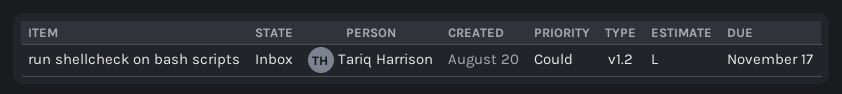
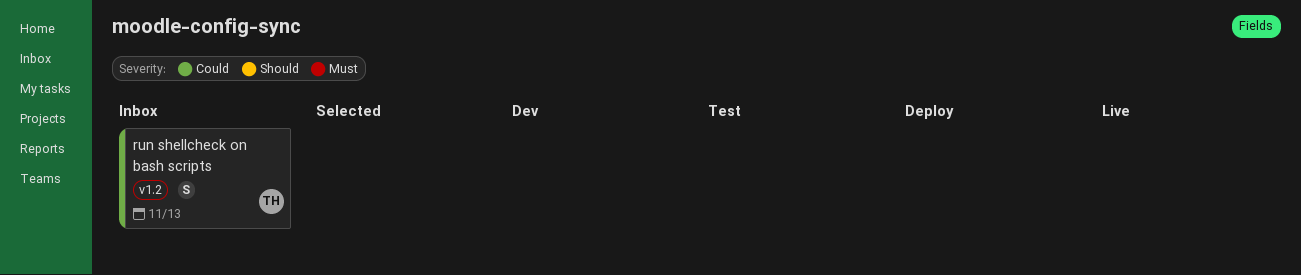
run shellcheck on bash scripts, estimate: L -> S
run shellcheck on bash scripts, due: Nov 17 -> Nov 13

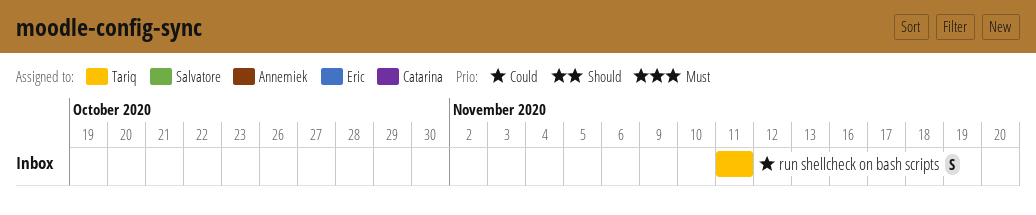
run shellcheck on bash scripts, due: Nov 13 -> Nov 11

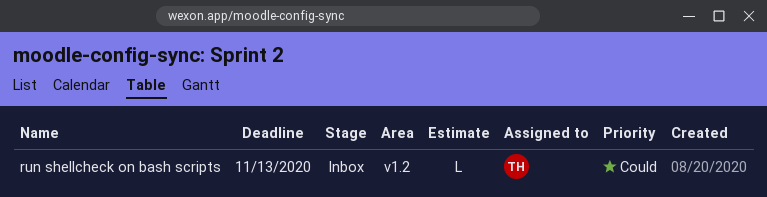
run shellcheck on bash scripts, estimate: S -> L
run shellcheck on bash scripts, due: Nov 11 -> Nov 13

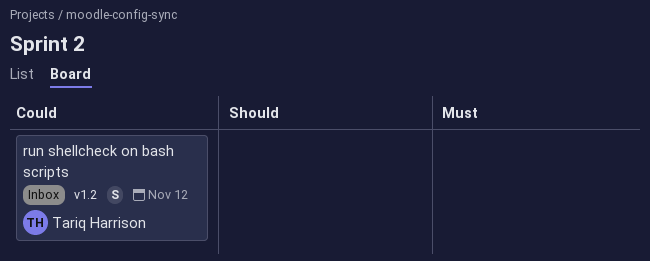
run shellcheck on bash scripts, estimate: L -> S
run shellcheck on bash scripts, due: Nov 13 -> Nov 12

